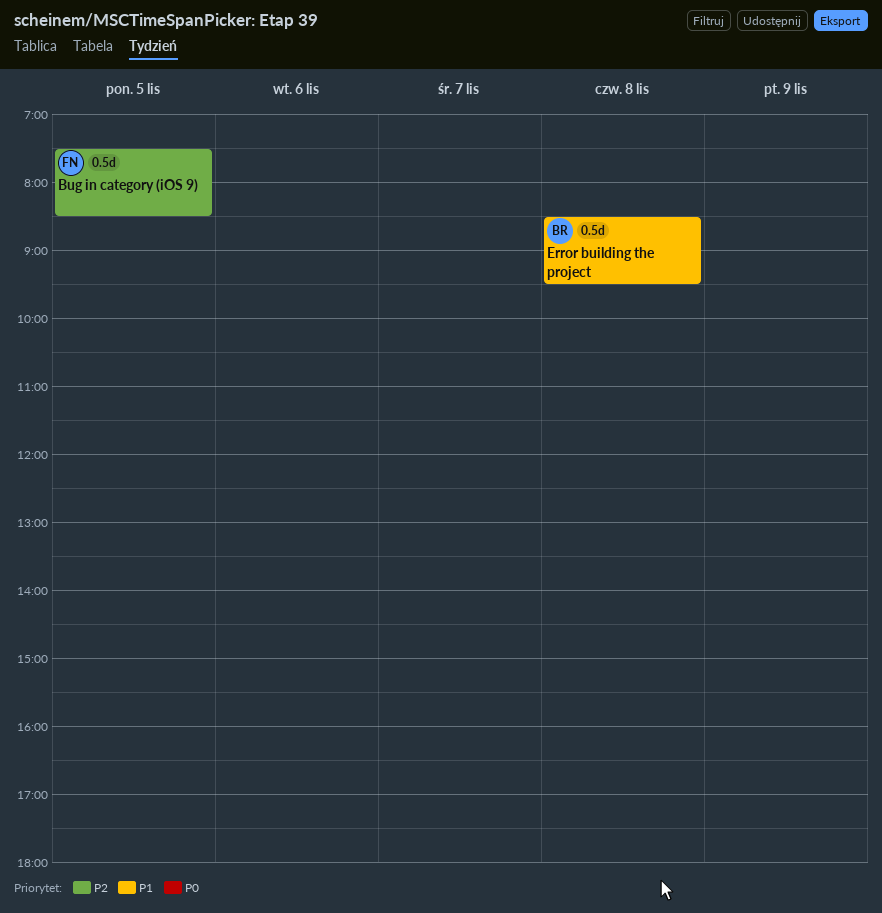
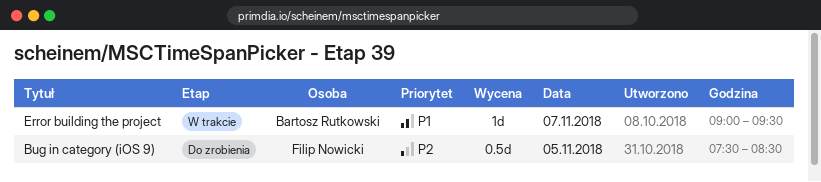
Error building the project, estimate: 0.5d -> 1d
Error building the project, day: Nov 8 -> Nov 7
Error building the project, begins: 08:30 -> 09:00

